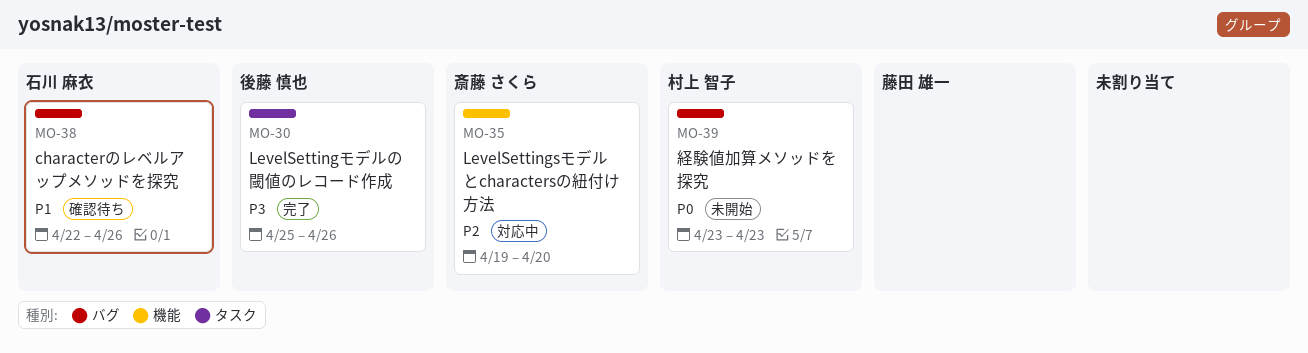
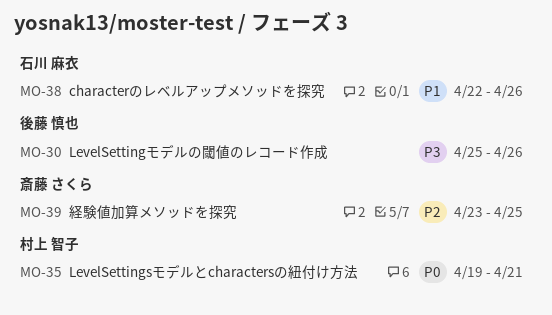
MO-35, owner: 斎藤 さくら -> 村上 智子
MO-35, priority: P2 -> P0
MO-35, due: Apr 20 -> Apr 21
MO-39, owner: 村上 智子 -> 斎藤 さくら
MO-39, priority: P0 -> P2
MO-39, due: Apr 23 -> Apr 25

